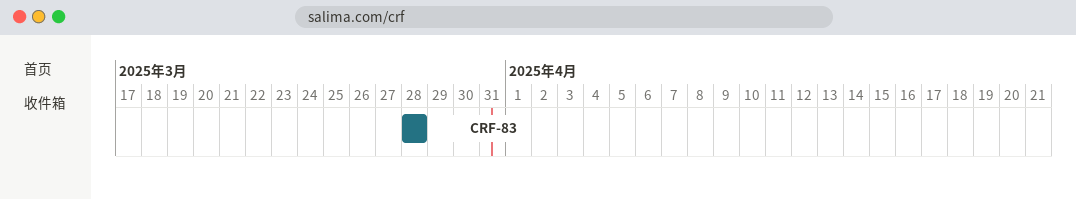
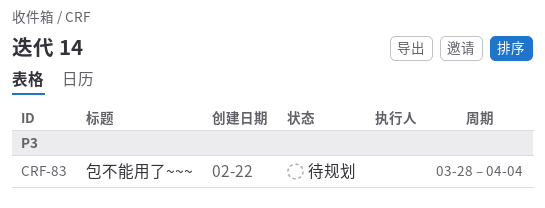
CRF-83, due: Mar 28 -> Apr 4

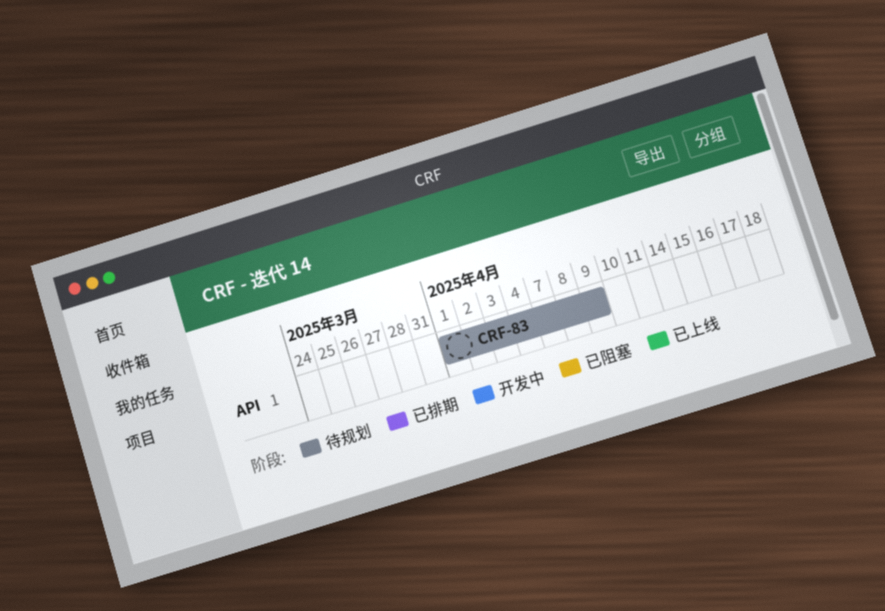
CRF-83, start: Mar 28 -> Apr 1
CRF-83, due: Apr 4 -> Apr 9

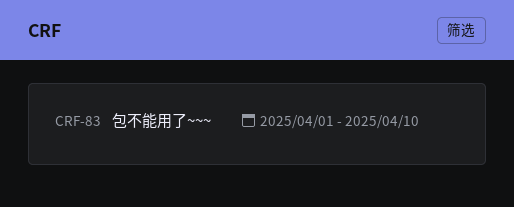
CRF-83, due: Apr 9 -> Apr 10

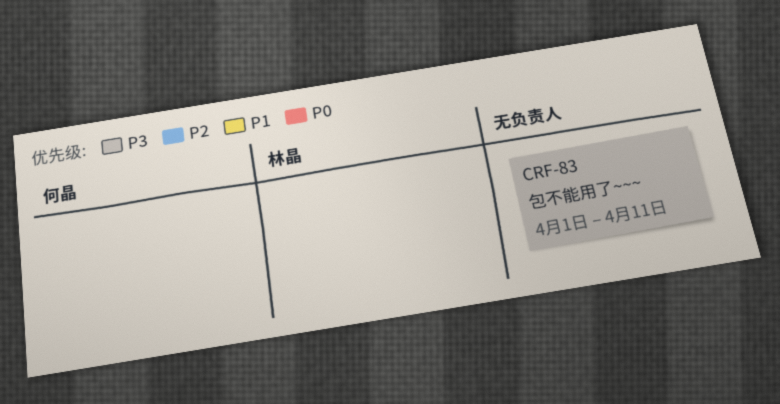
CRF-83, due: Apr 10 -> Apr 11

